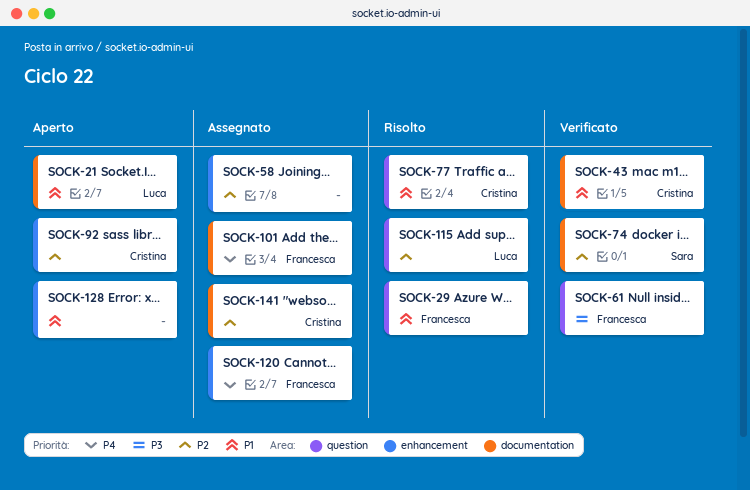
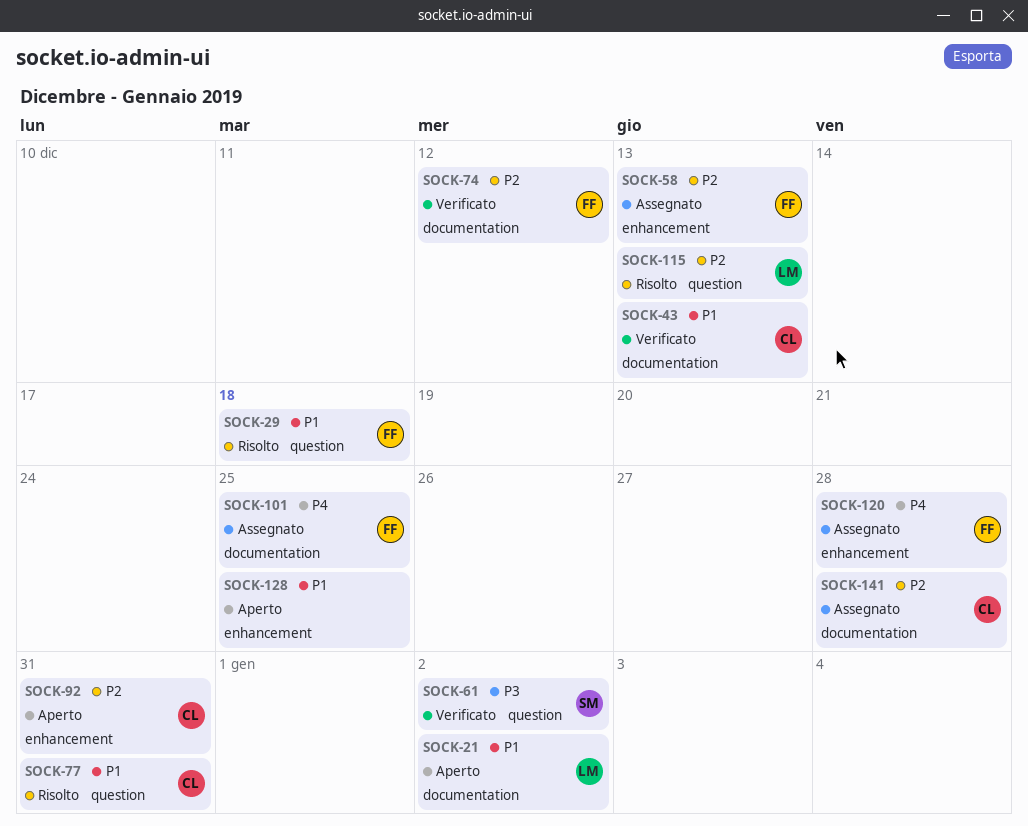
SOCK-58, owner: none -> Francesca
SOCK-61, owner: Francesca -> Sara
SOCK-74, owner: Sara -> Francesca

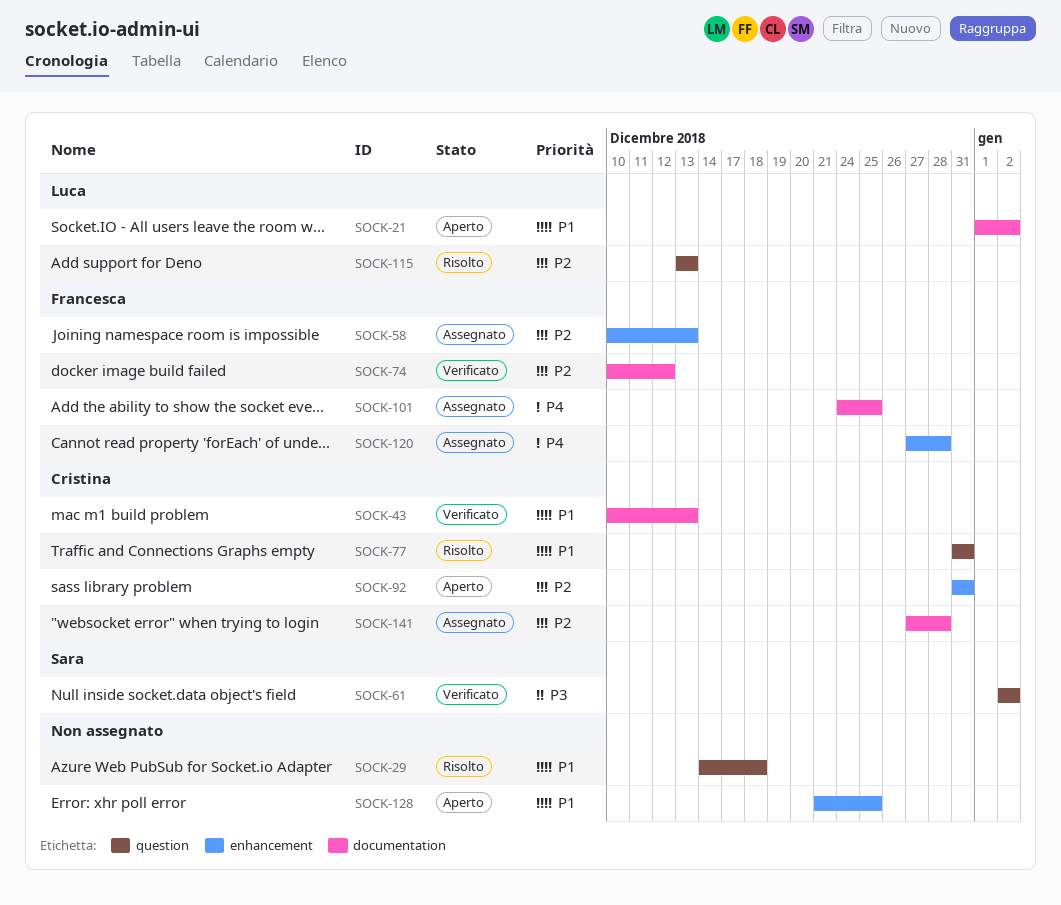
SOCK-29, owner: Francesca -> none

